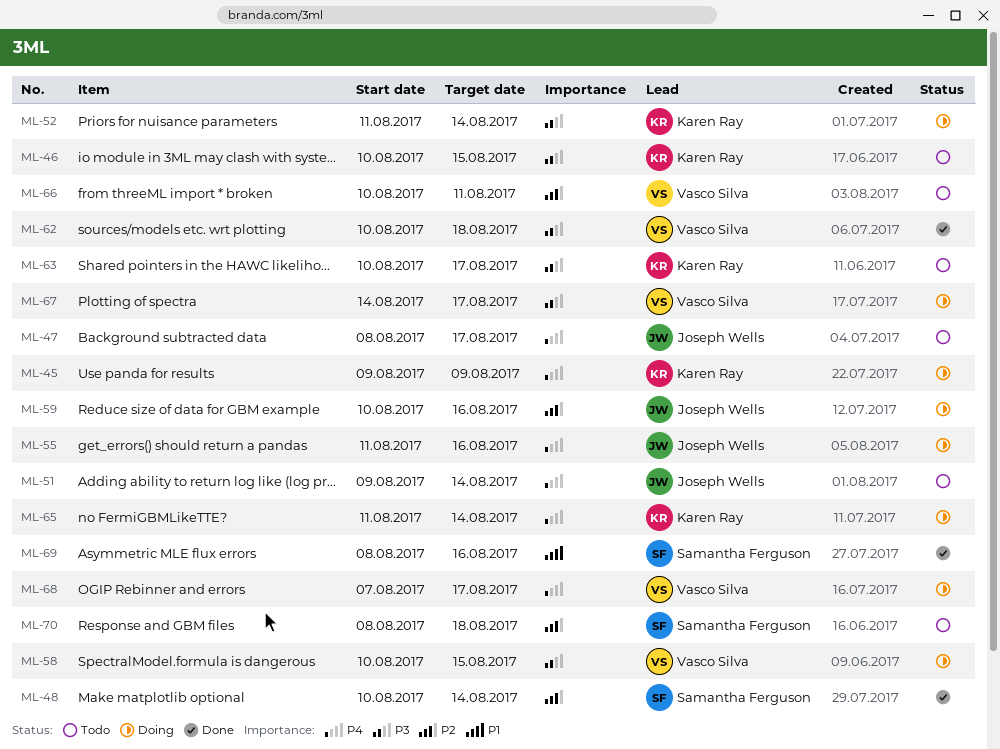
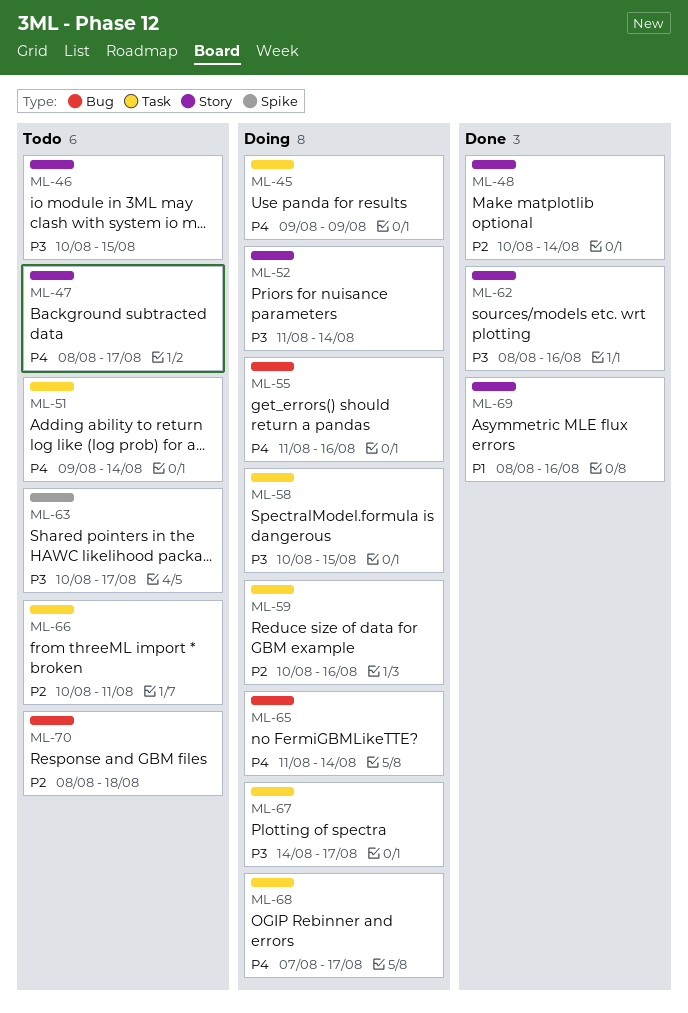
ML-62, start: Aug 10 -> Aug 8
ML-62, due: Aug 18 -> Aug 16

